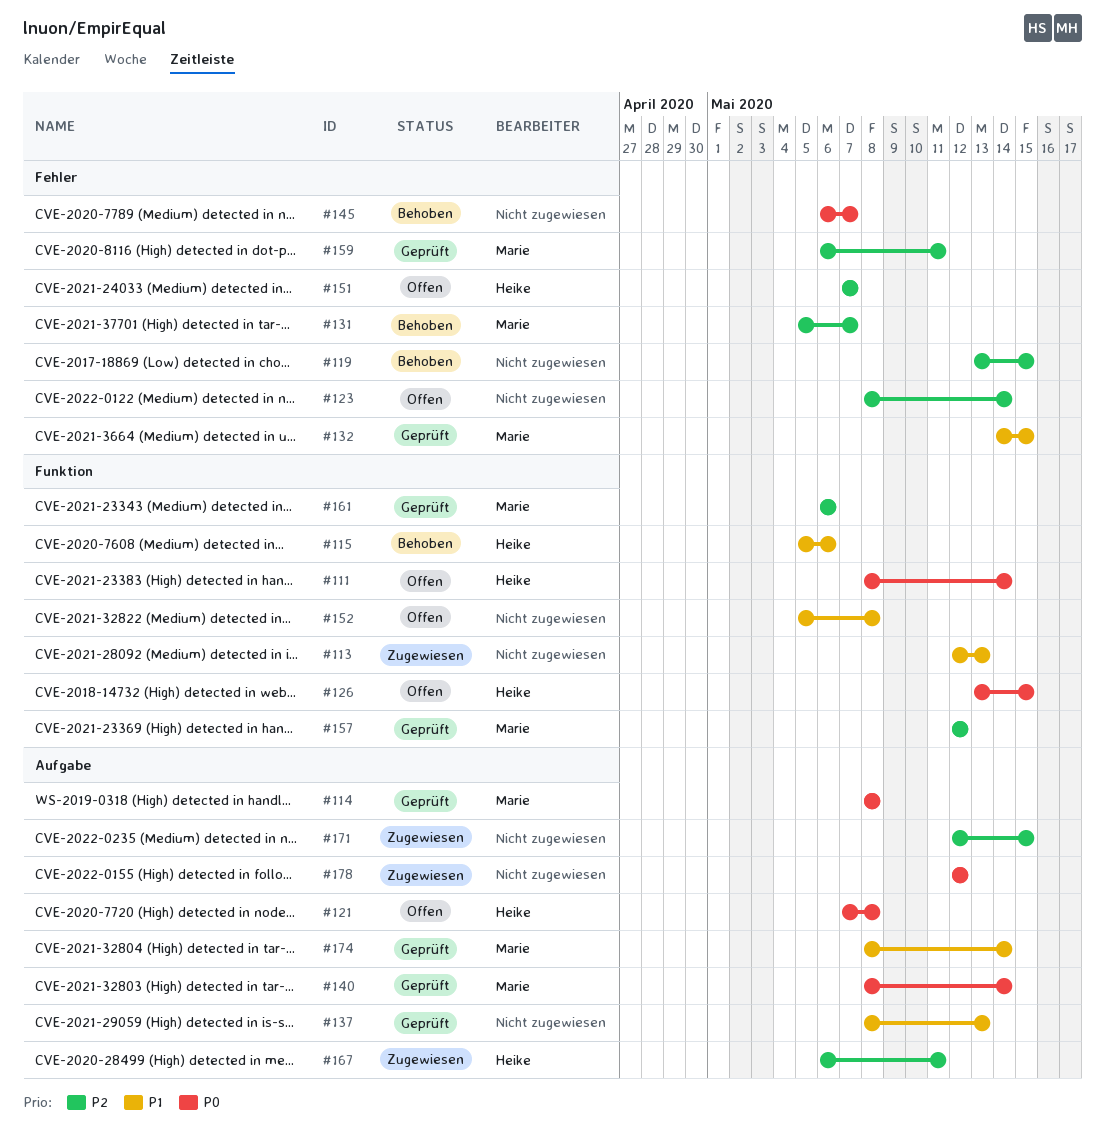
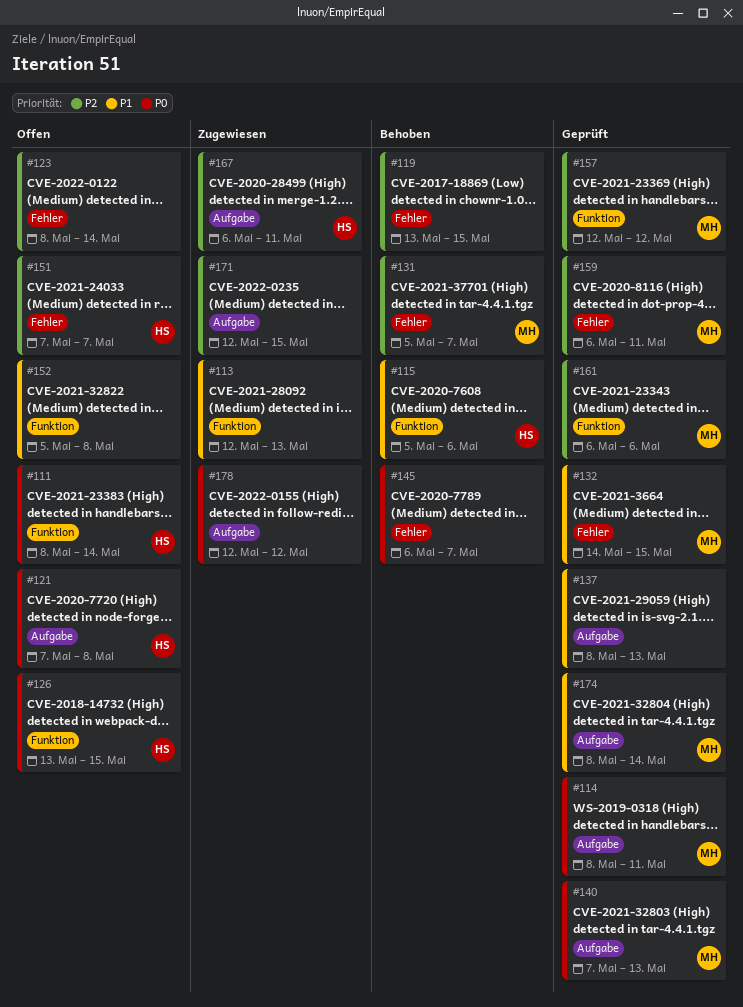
#114, due: May 8 -> May 11
#140, start: May 8 -> May 7
#140, due: May 14 -> May 13

